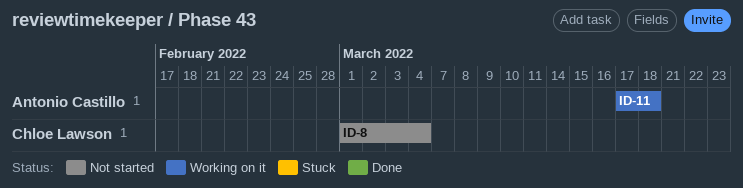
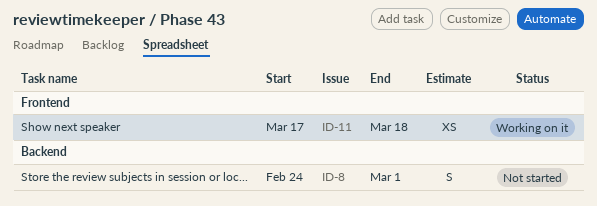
ID-8, start: Mar 1 -> Feb 24
ID-8, due: Mar 4 -> Mar 1

